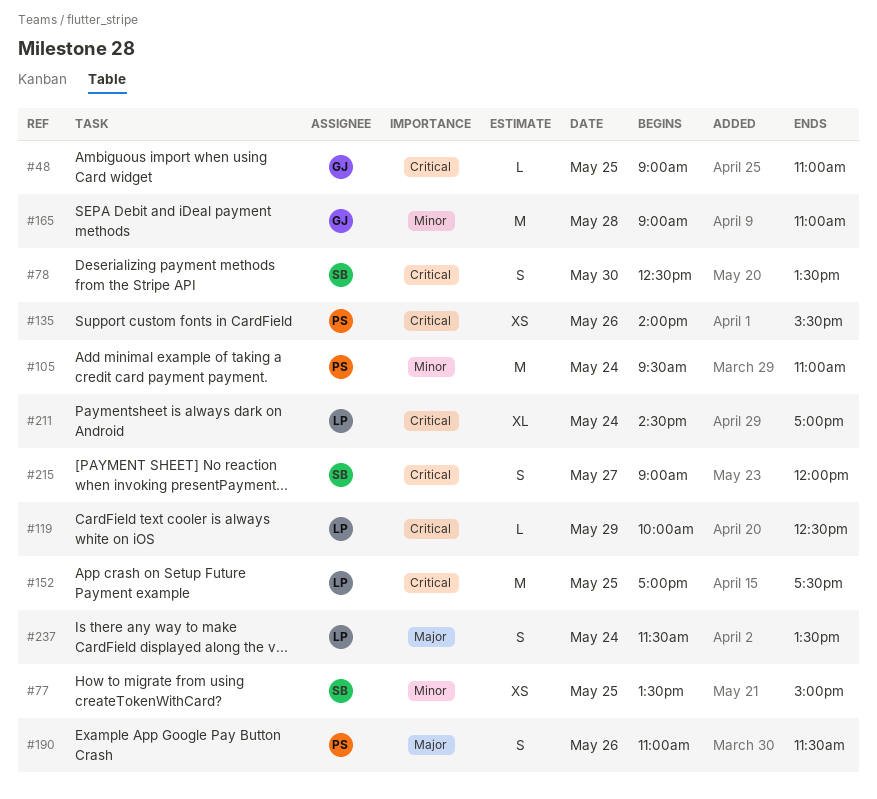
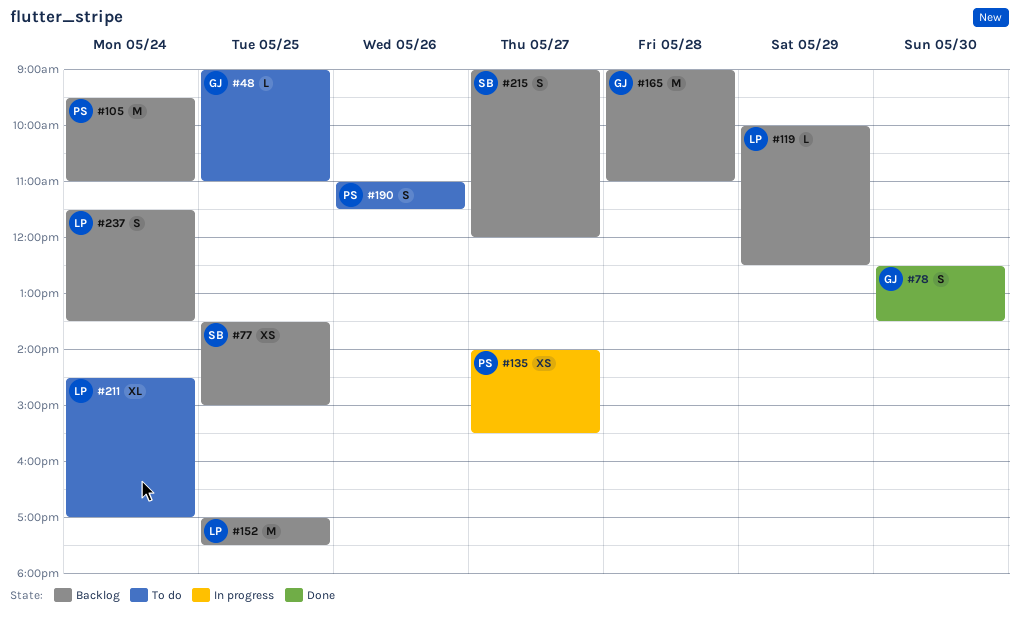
#78, owner: SB -> GJ
#135, day: May 26 -> May 27

